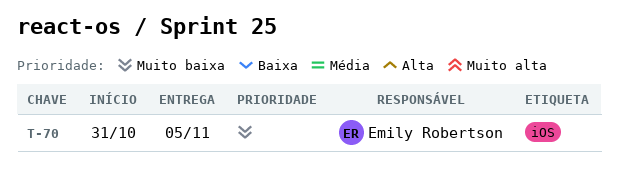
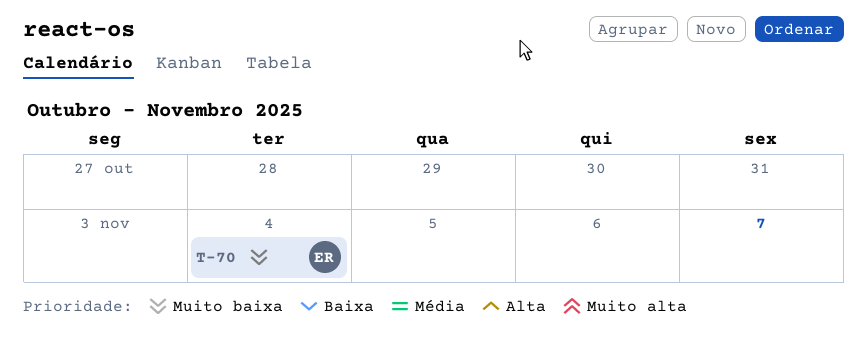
T-70, due: Nov 5 -> Nov 4

